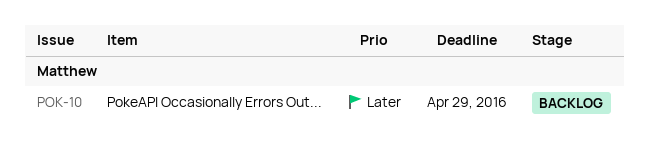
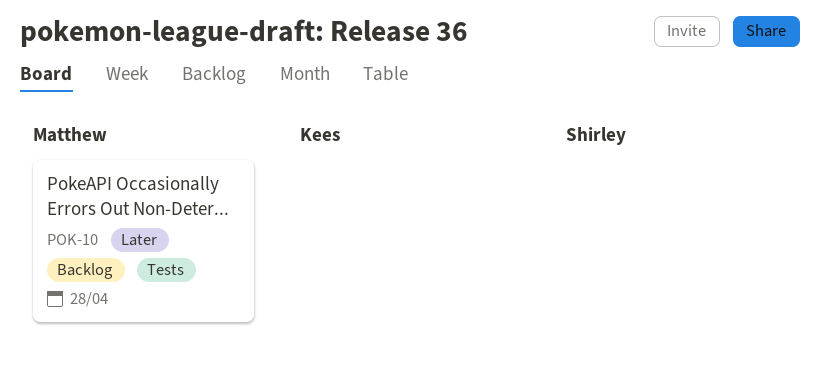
POK-10, due: Apr 29 -> Apr 28

